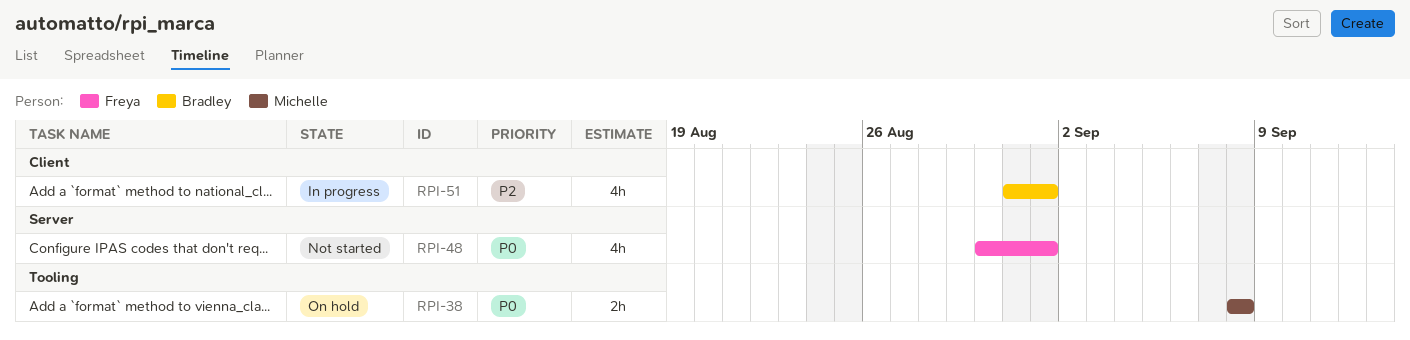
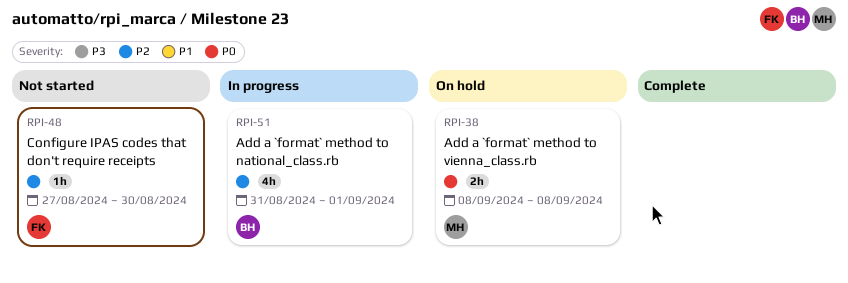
RPI-48, priority: P0 -> P2
RPI-48, estimate: 4h -> 1h
RPI-48, start: Aug 30 -> Aug 27
RPI-48, due: Sep 1 -> Aug 30

